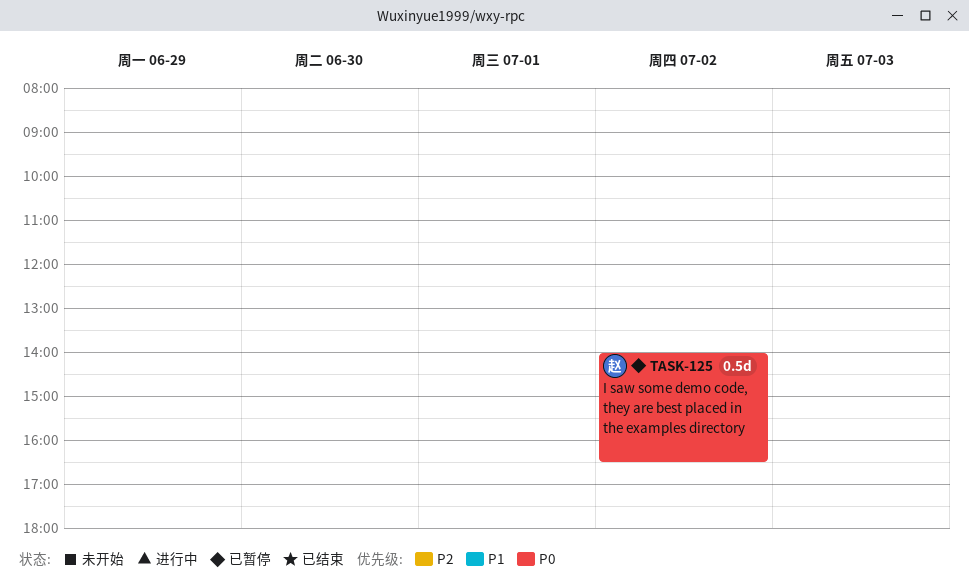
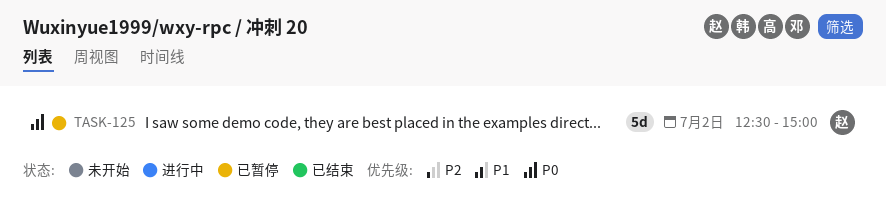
TASK-125, estimate: 0.5d -> 5d
TASK-125, begins: 14:00 -> 12:30
TASK-125, ends: 16:30 -> 15:00

